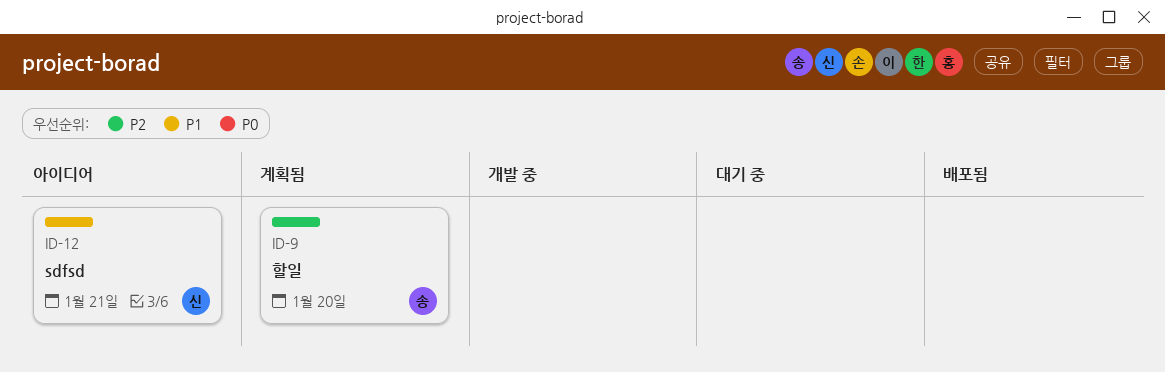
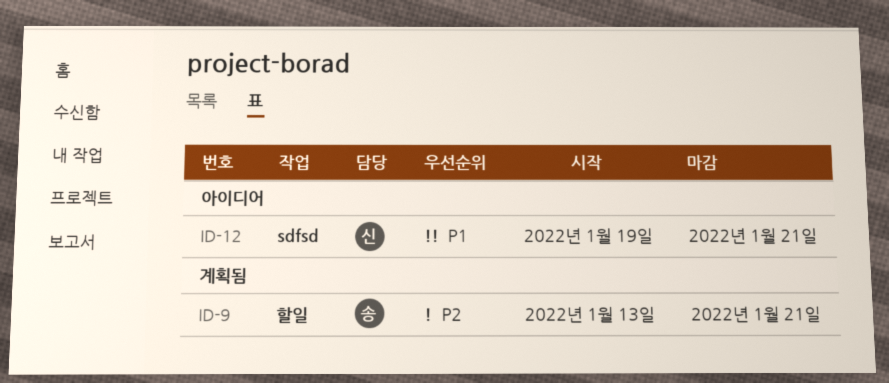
ID-9, due: Jan 20 -> Jan 21

